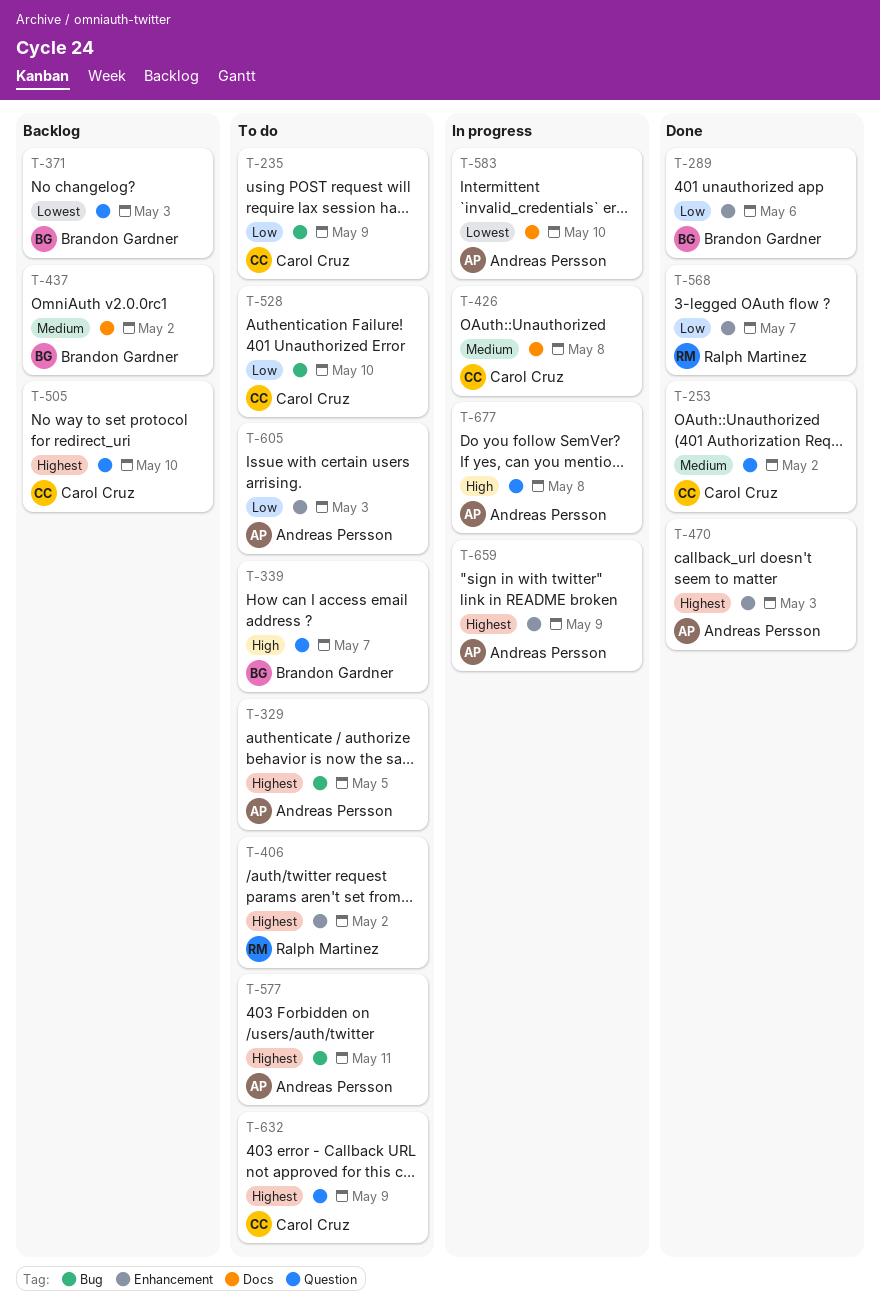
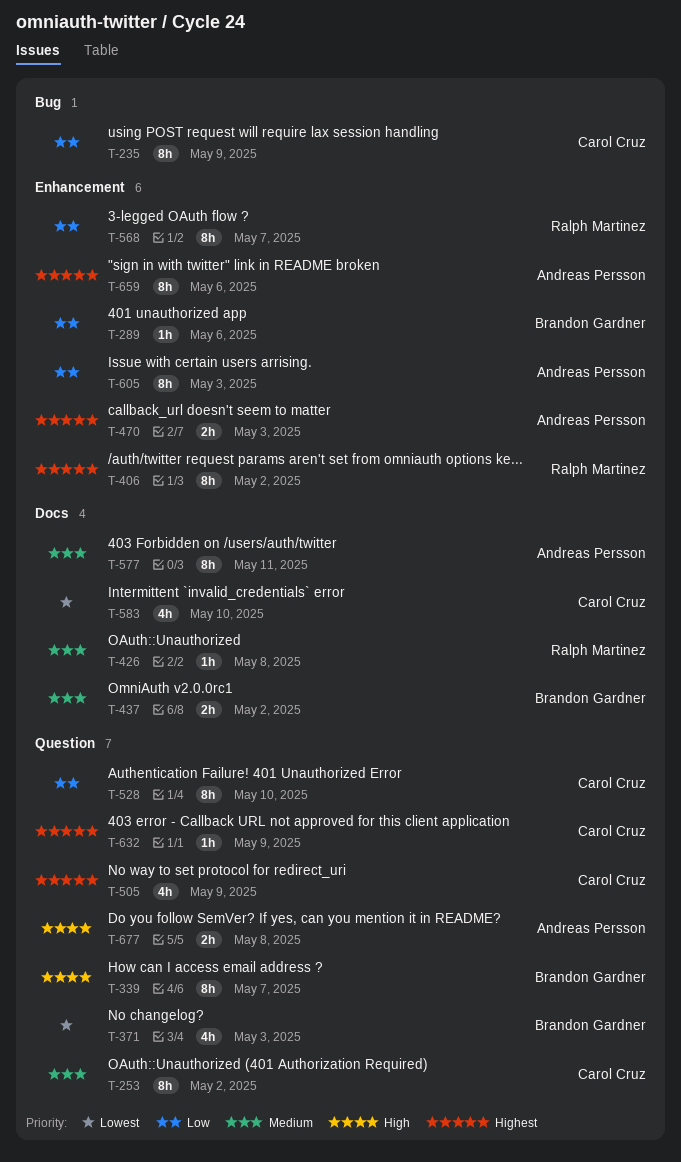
T-329: present -> none
T-426, owner: Carol Cruz -> Ralph Martinez
T-505, due: May 10 -> May 9
T-528, label: Bug -> Question
T-577, priority: Highest -> Medium
T-577, label: Bug -> Docs
T-583, owner: Andreas Persson -> Carol Cruz
T-659, due: May 9 -> May 6

